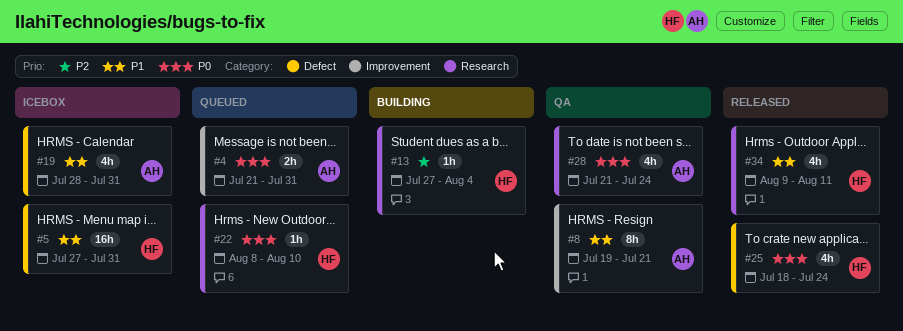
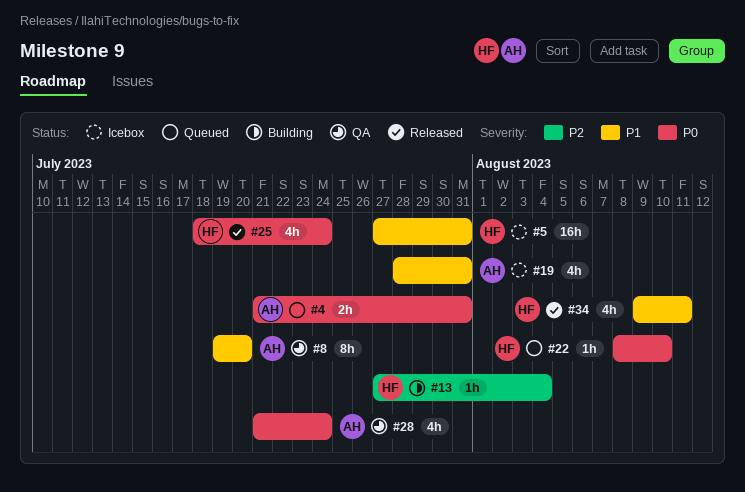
#8, due: Jul 21 -> Jul 20

